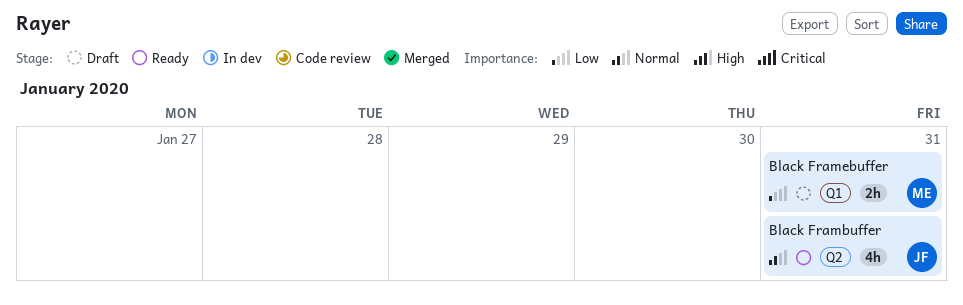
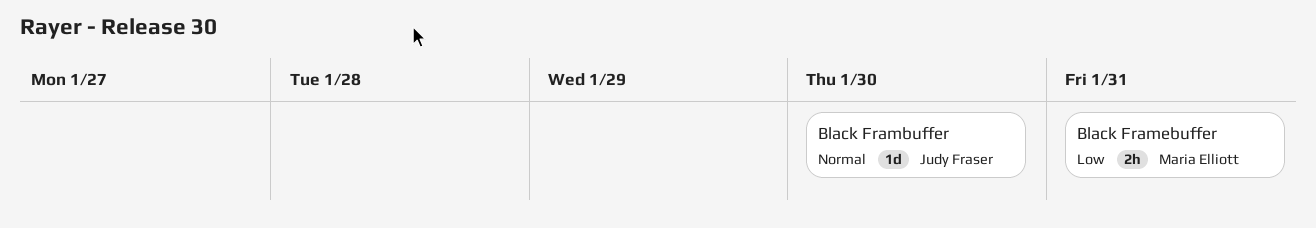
Black Frambuffer, estimate: 4h -> 1d
Black Frambuffer, due: Jan 31 -> Jan 30

